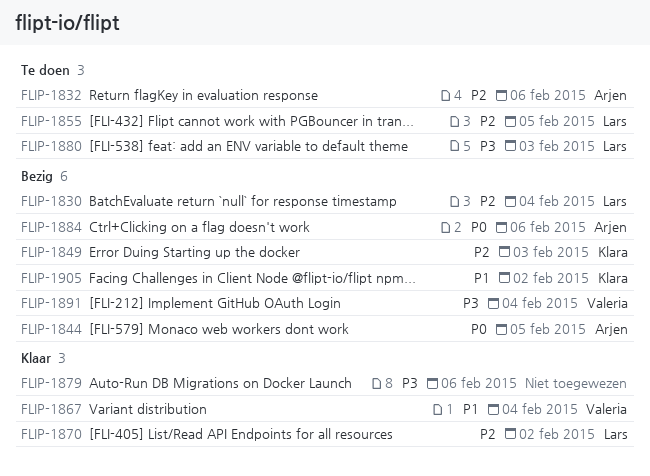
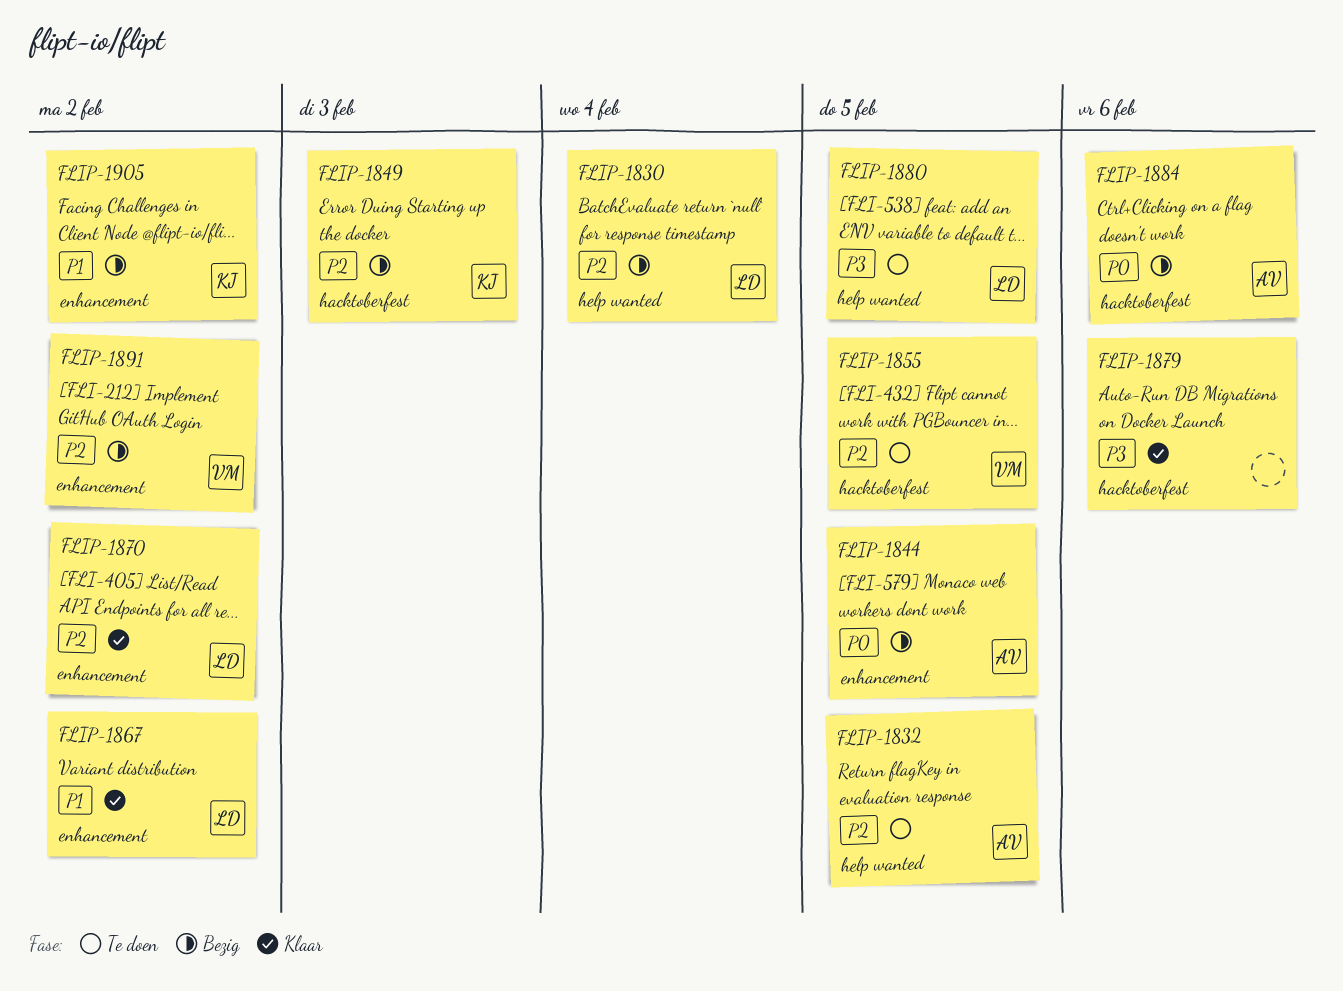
FLIP-1832, due: Feb 6 -> Feb 5
FLIP-1855, owner: Lars -> Valeria
FLIP-1867, owner: Valeria -> Lars
FLIP-1867, due: Feb 4 -> Feb 2
FLIP-1880, due: Feb 3 -> Feb 5
FLIP-1891, priority: P3 -> P2
FLIP-1891, due: Feb 4 -> Feb 2

